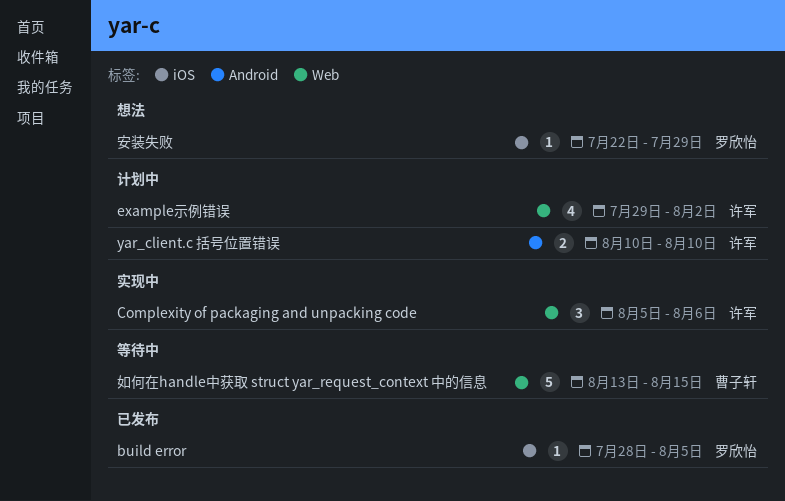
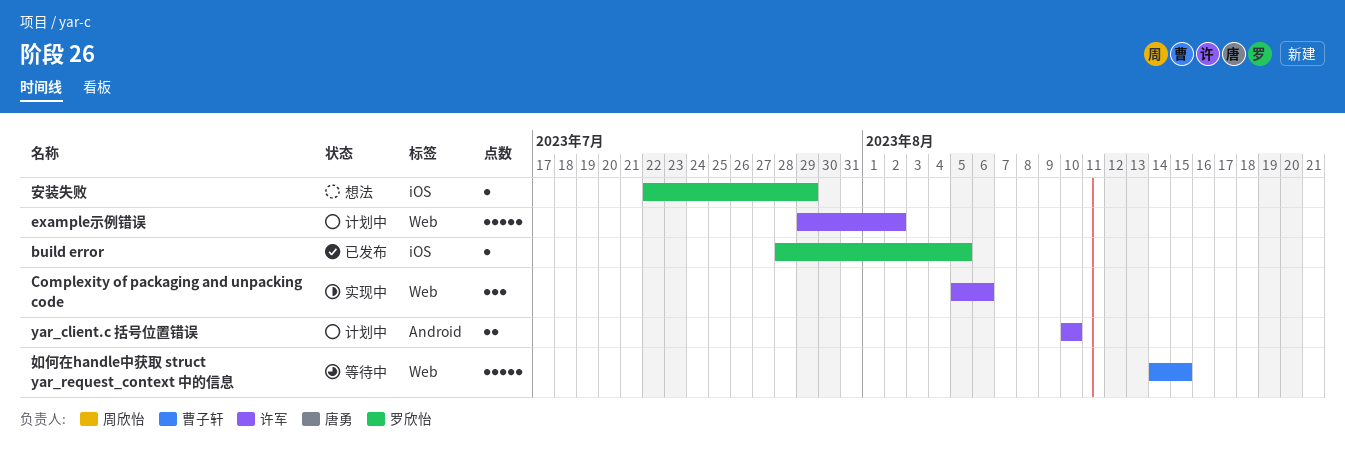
example示例错误, estimate: 4 -> 5
如何在handle中获取 struct yar_request_context 中的信息, start: Aug 13 -> Aug 14

